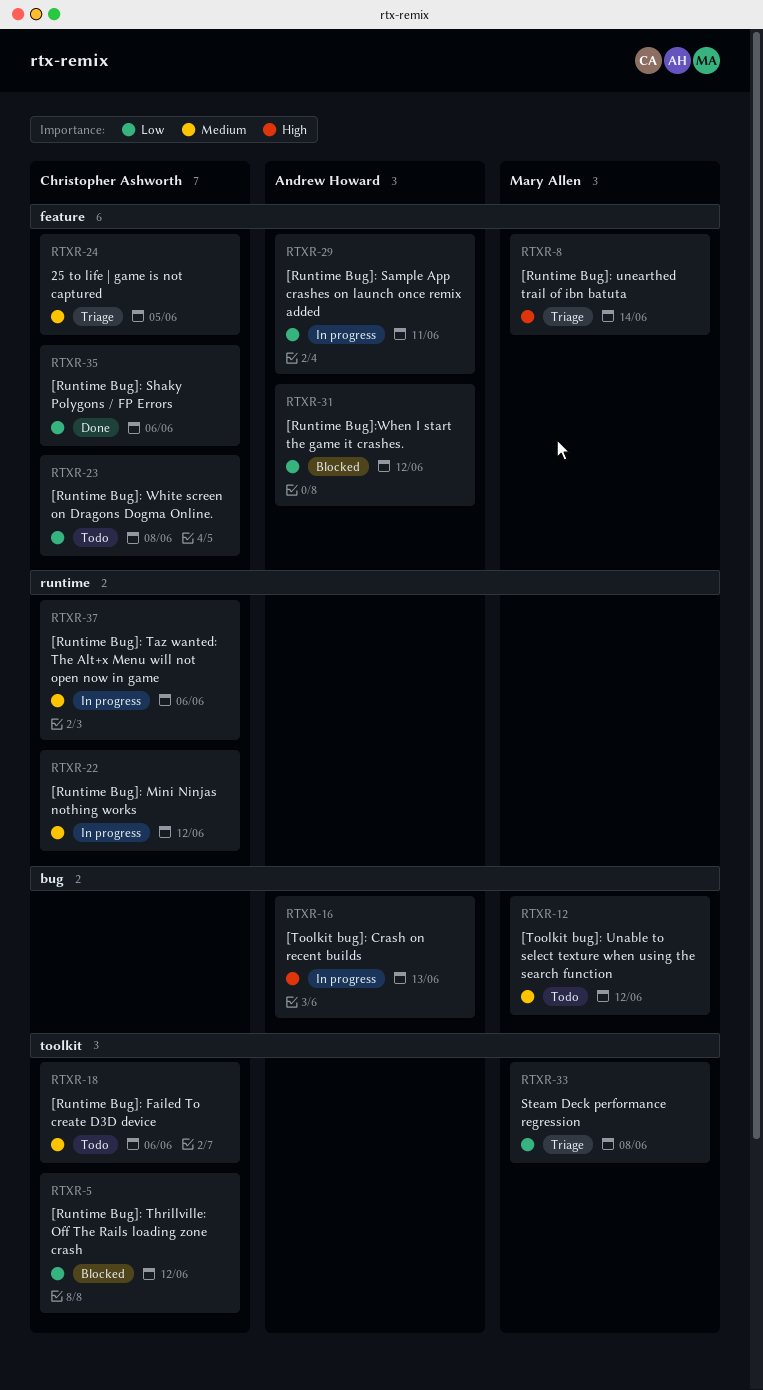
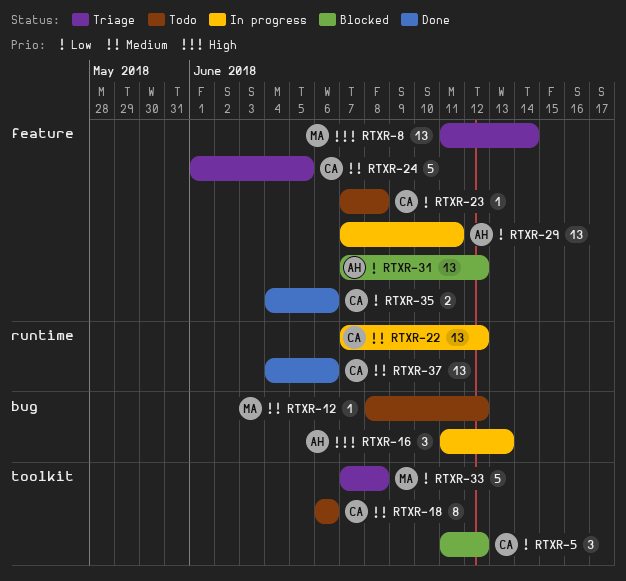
RTXR-37, status: In progress -> Done

